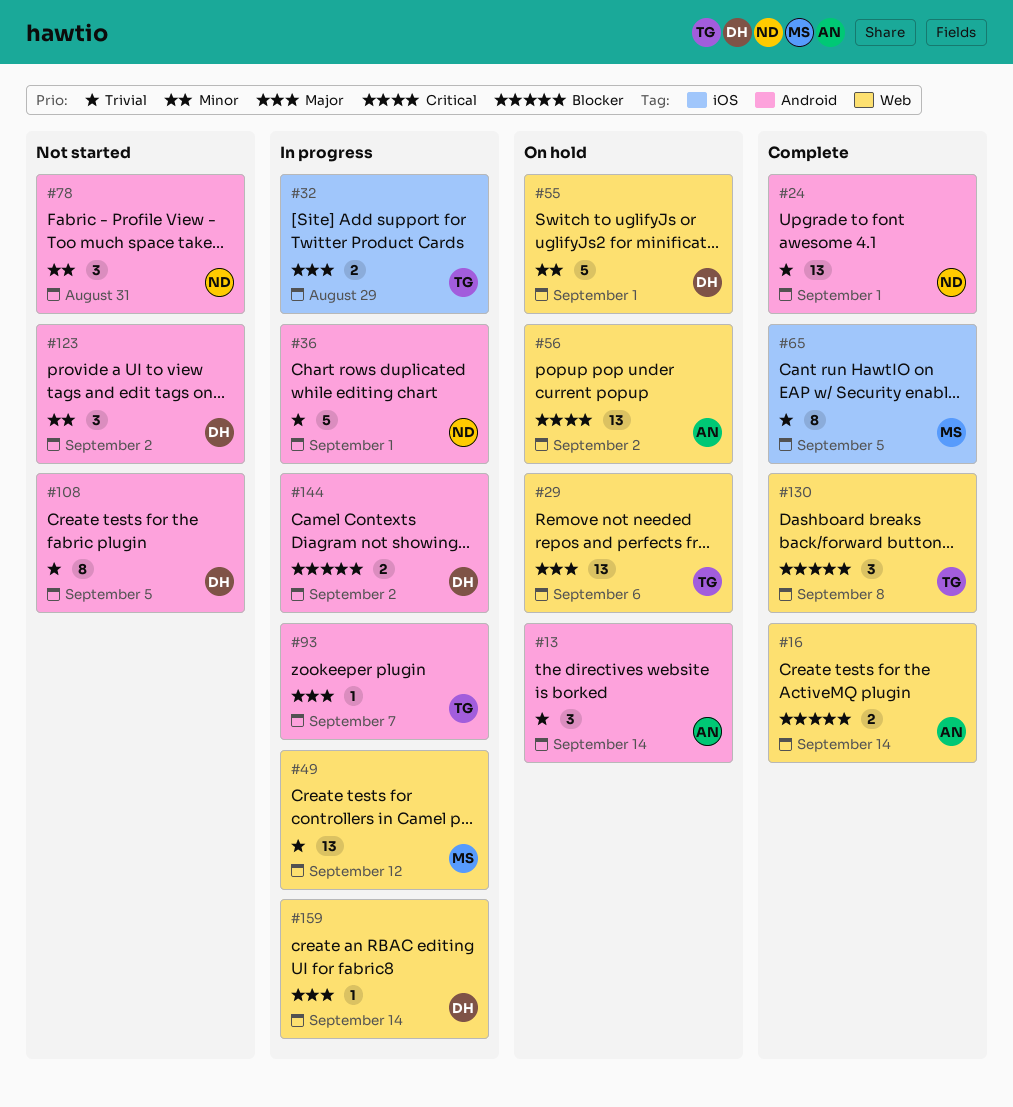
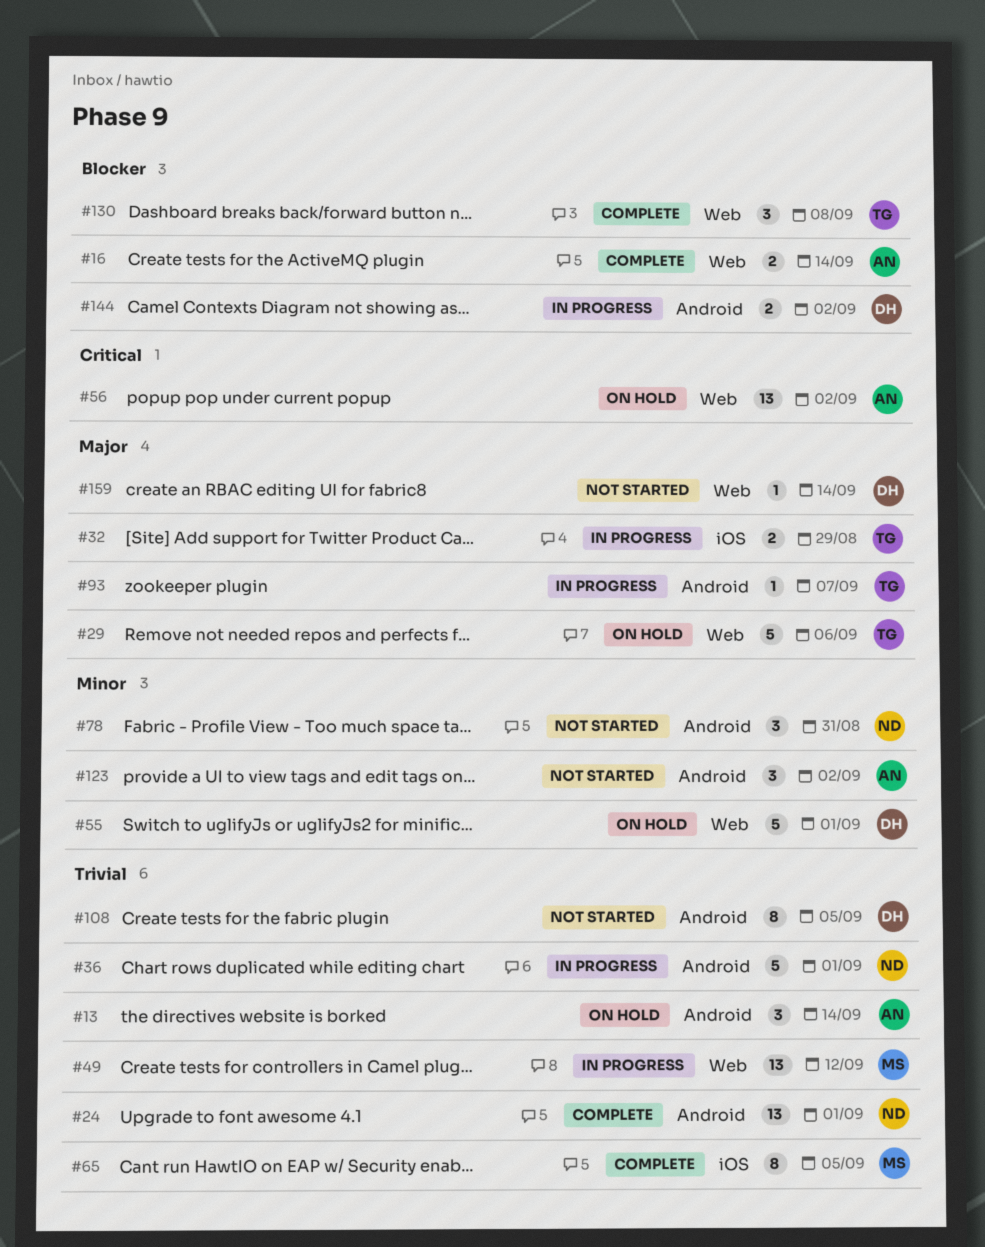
#29, estimate: 13 -> 5
#123, owner: DH -> AN
#159, status: In progress -> Not started

